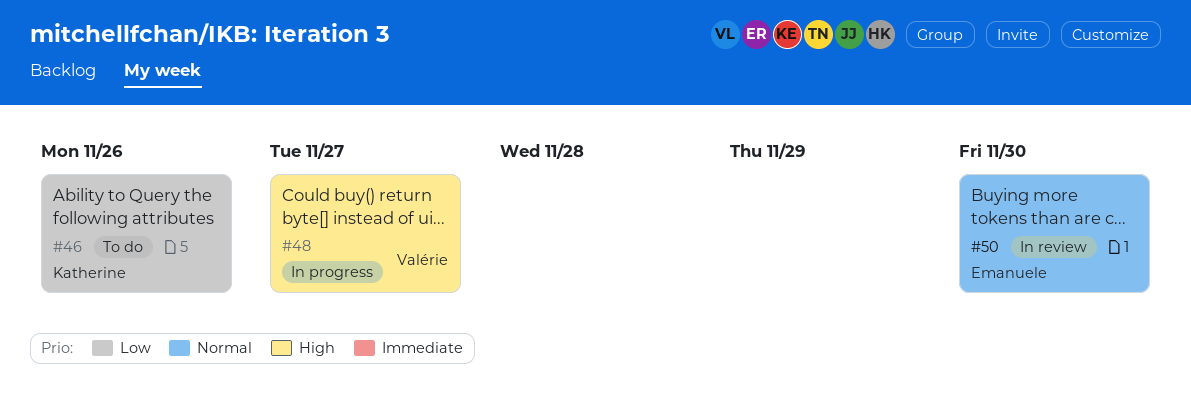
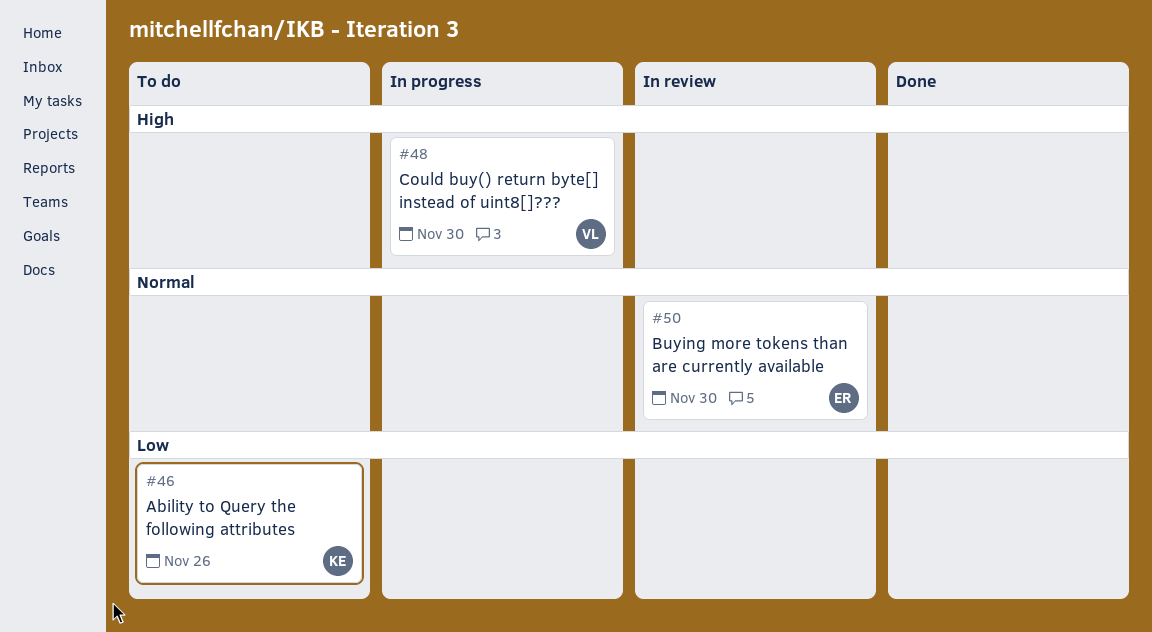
#48, due: Nov 27 -> Nov 30

